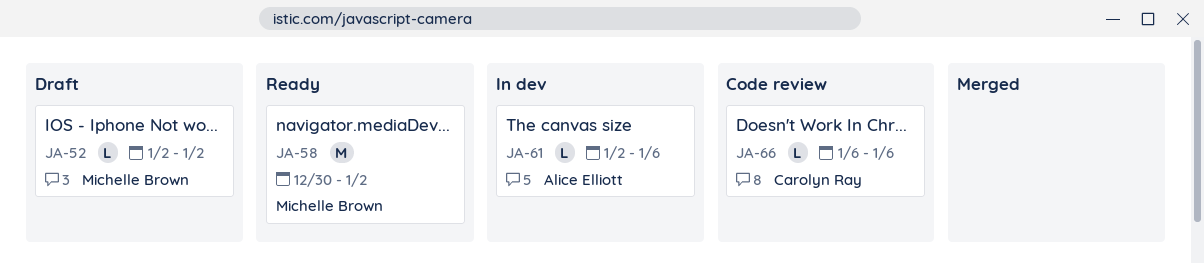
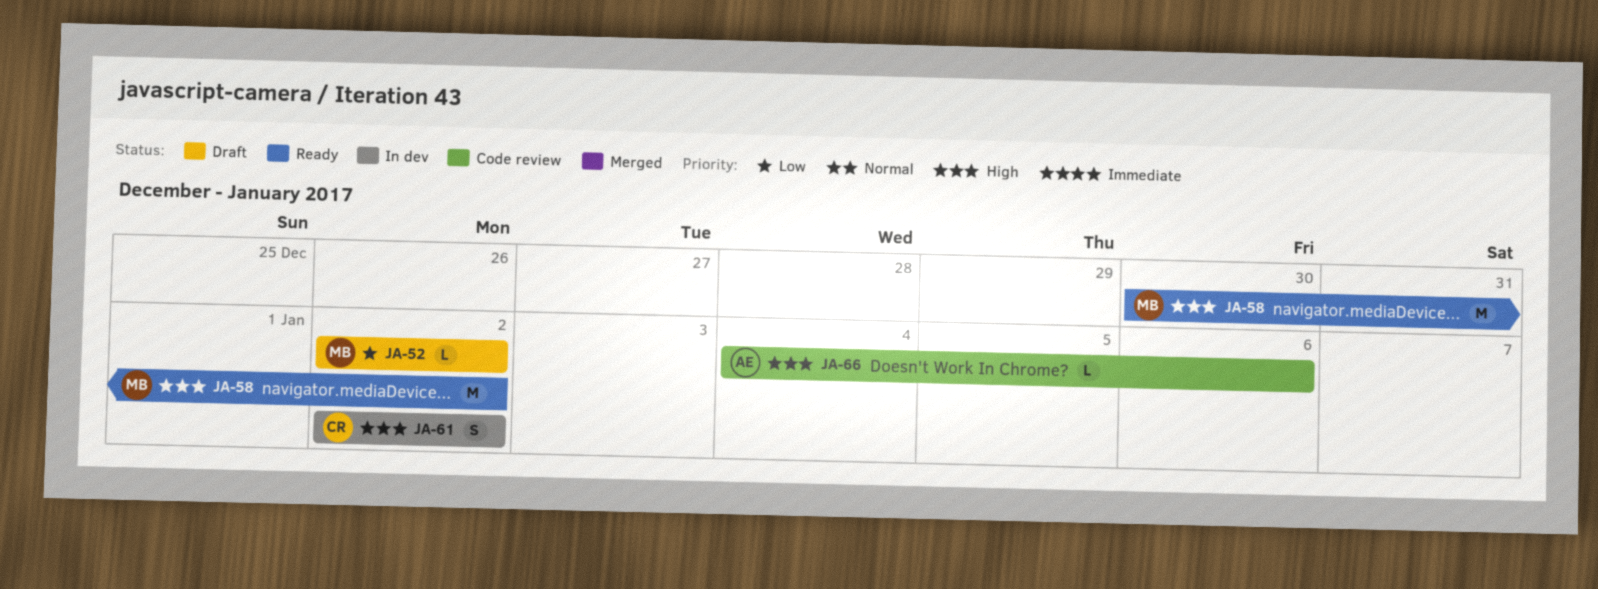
JA-61, owner: Alice Elliott -> Carolyn Ray
JA-61, estimate: L -> S
JA-61, due: Jan 6 -> Jan 2
JA-66, owner: Carolyn Ray -> Alice Elliott
JA-66, start: Jan 6 -> Jan 4

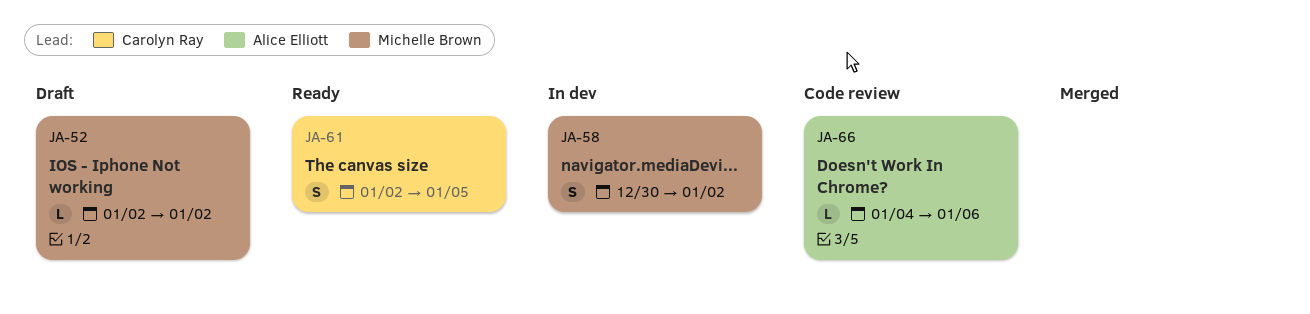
JA-58, status: Ready -> In dev
JA-58, estimate: M -> S
JA-61, status: In dev -> Ready
JA-61, due: Jan 2 -> Jan 5

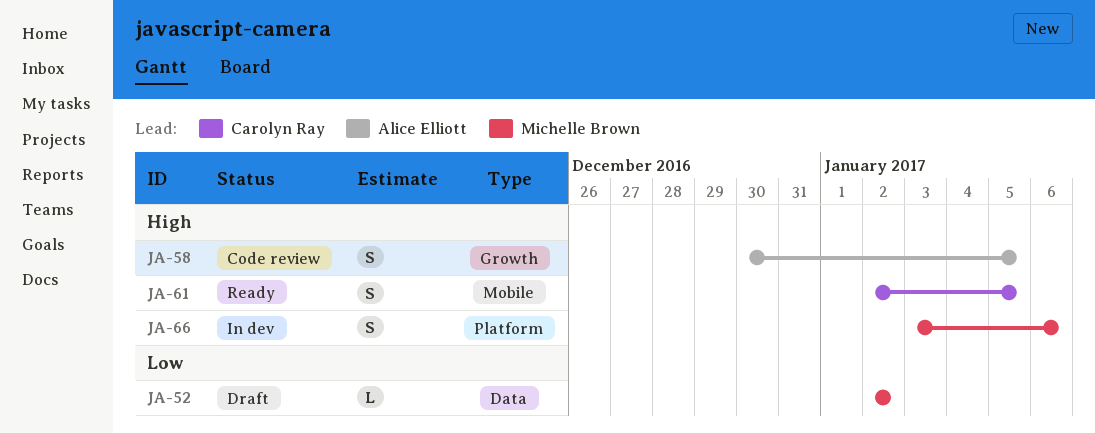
JA-58, status: In dev -> Code review
JA-58, owner: Michelle Brown -> Alice Elliott
JA-58, due: Jan 2 -> Jan 5
JA-66, status: Code review -> In dev
JA-66, owner: Alice Elliott -> Michelle Brown
JA-66, estimate: L -> S
JA-66, start: Jan 4 -> Jan 3

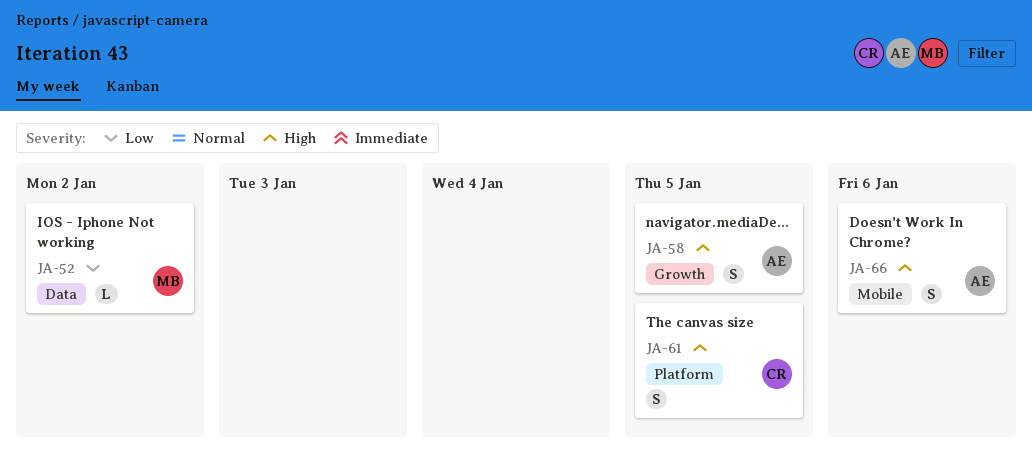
JA-61, label: Mobile -> Platform
JA-66, owner: Michelle Brown -> Alice Elliott
JA-66, label: Platform -> Mobile

